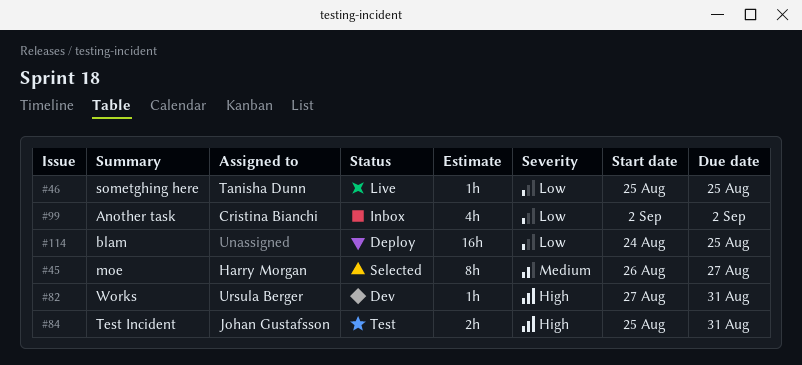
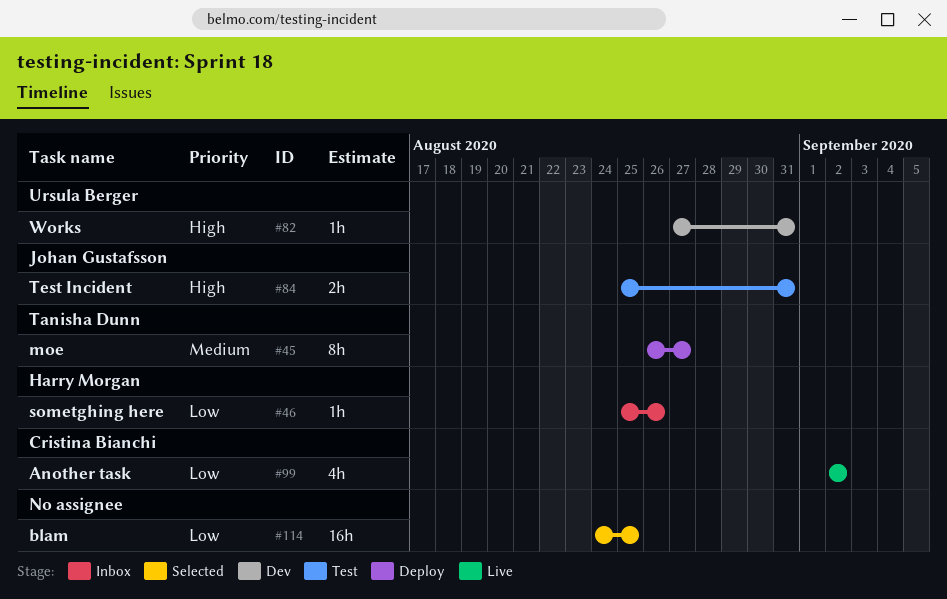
#45, status: Selected -> Deploy
#45, owner: Harry Morgan -> Tanisha Dunn
#46, status: Live -> Inbox
#46, owner: Tanisha Dunn -> Harry Morgan
#46, due: Aug 25 -> Aug 26
#99, status: Inbox -> Live
#114, status: Deploy -> Selected

